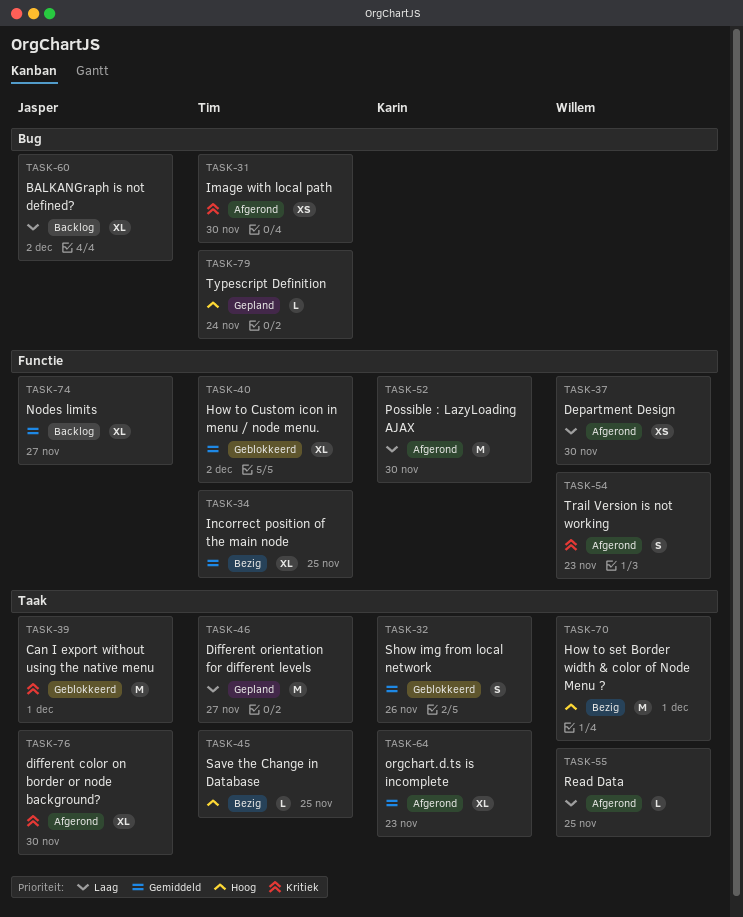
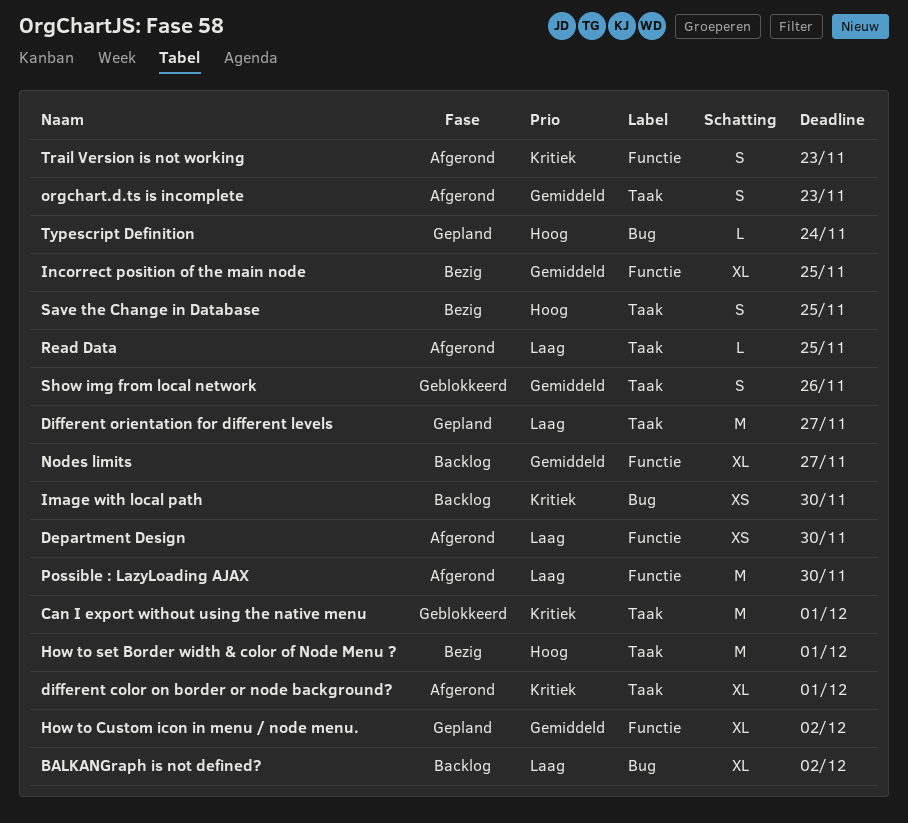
different color on border or node background?, due: Nov 30 -> Dec 1
How to Custom icon in menu / node menu., status: Geblokkeerd -> Gepland
Image with local path, status: Afgerond -> Backlog
orgchart.d.ts is incomplete, estimate: XL -> S
Save the Change in Database, estimate: L -> S

